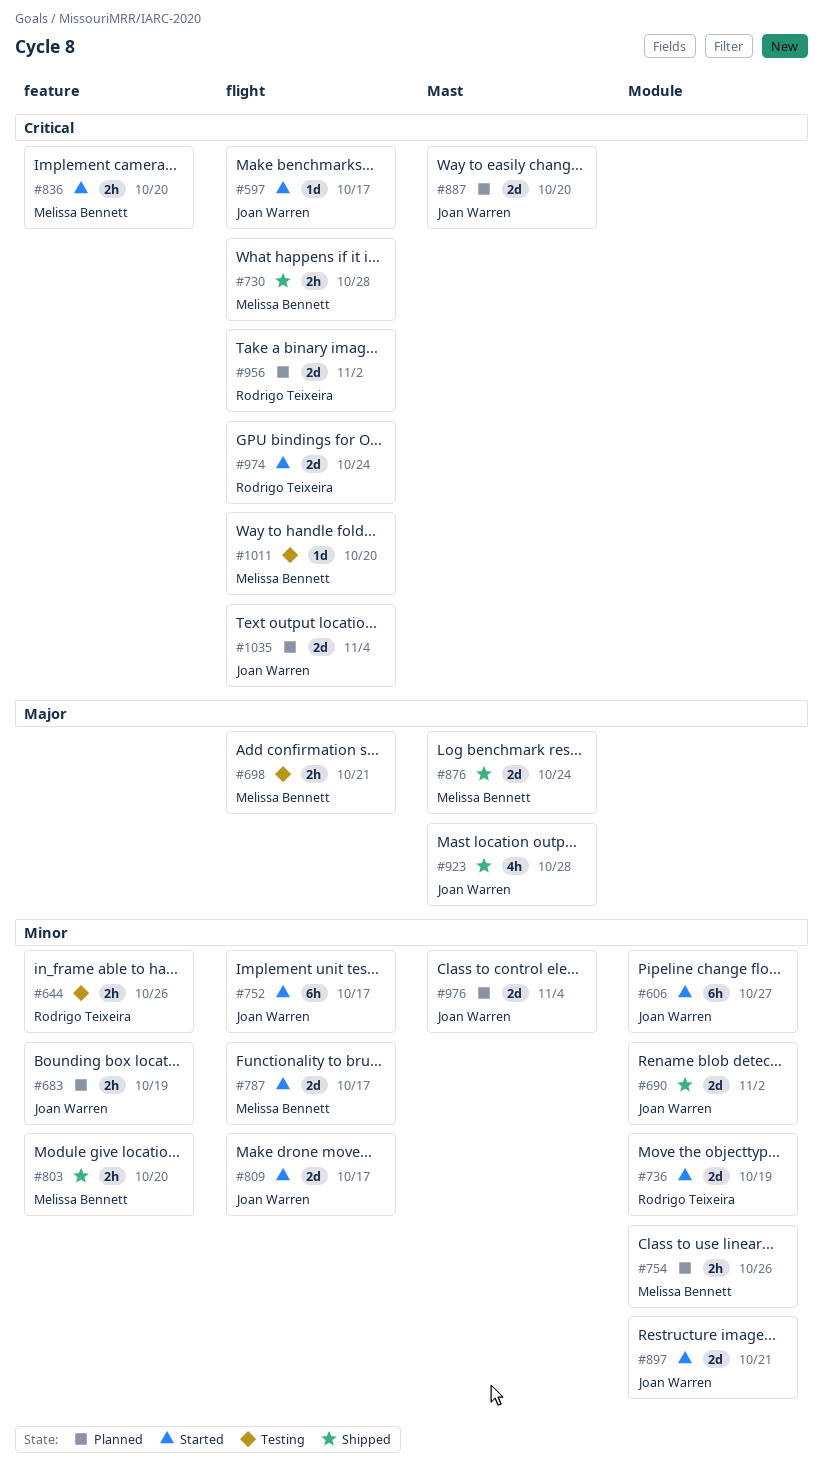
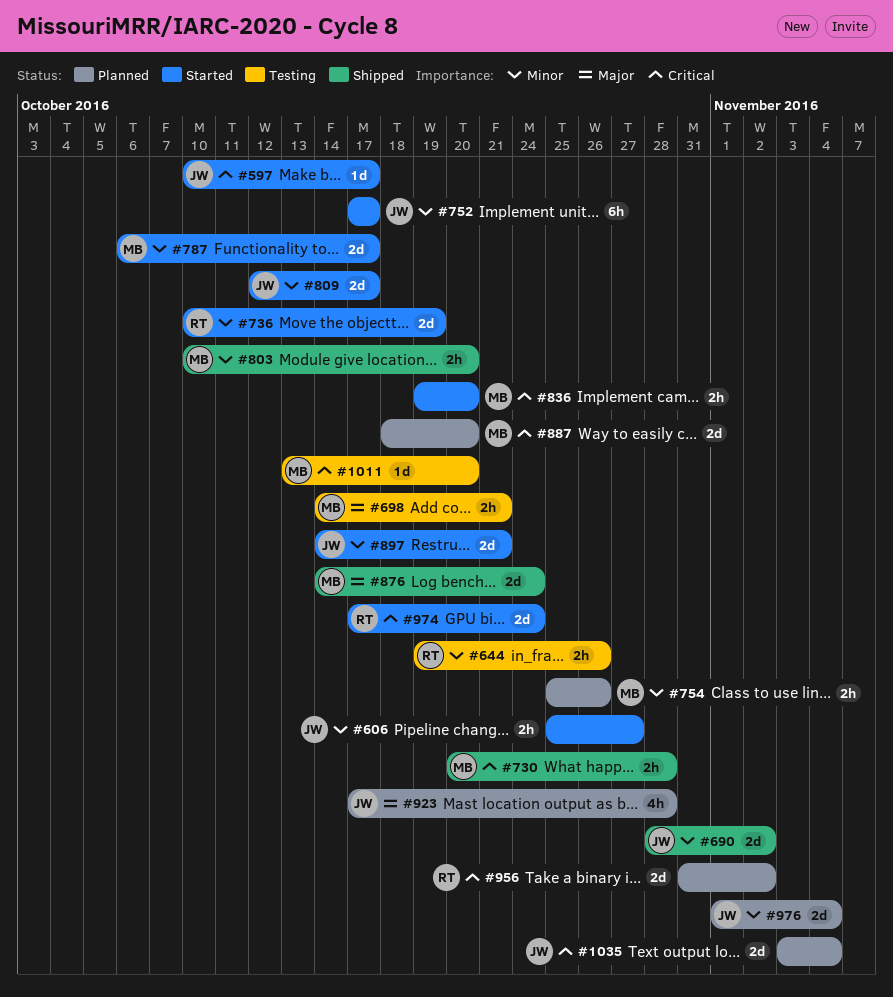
#606, estimate: 6h -> 2h
#683: present -> none
#887, owner: Joan Warren -> Melissa Bennett
#923, status: Shipped -> Planned

